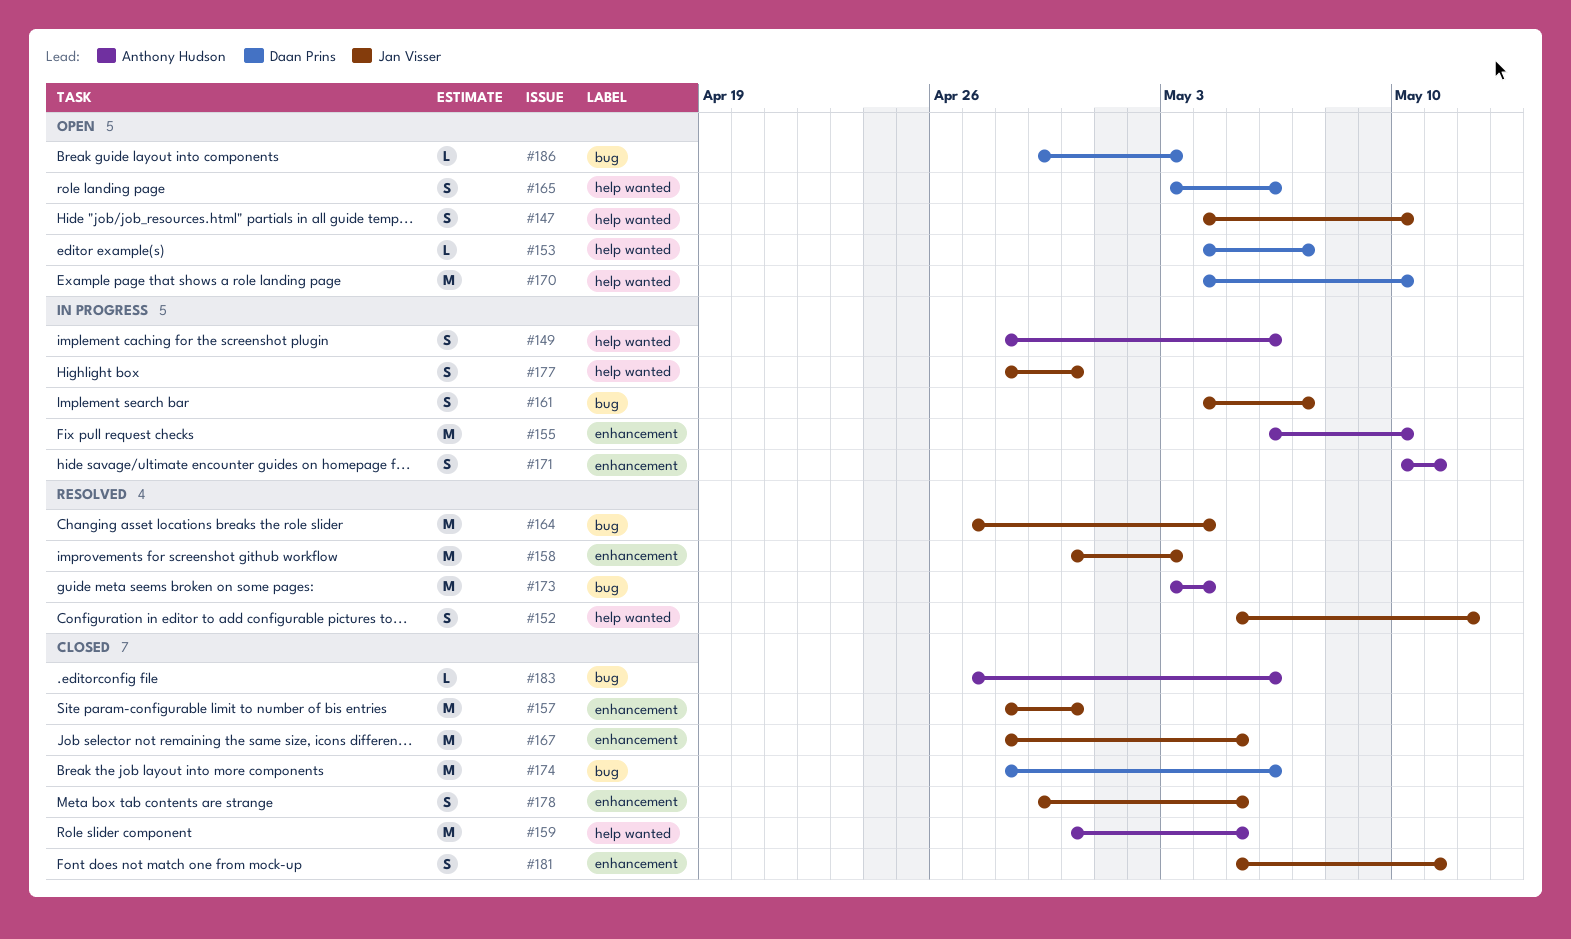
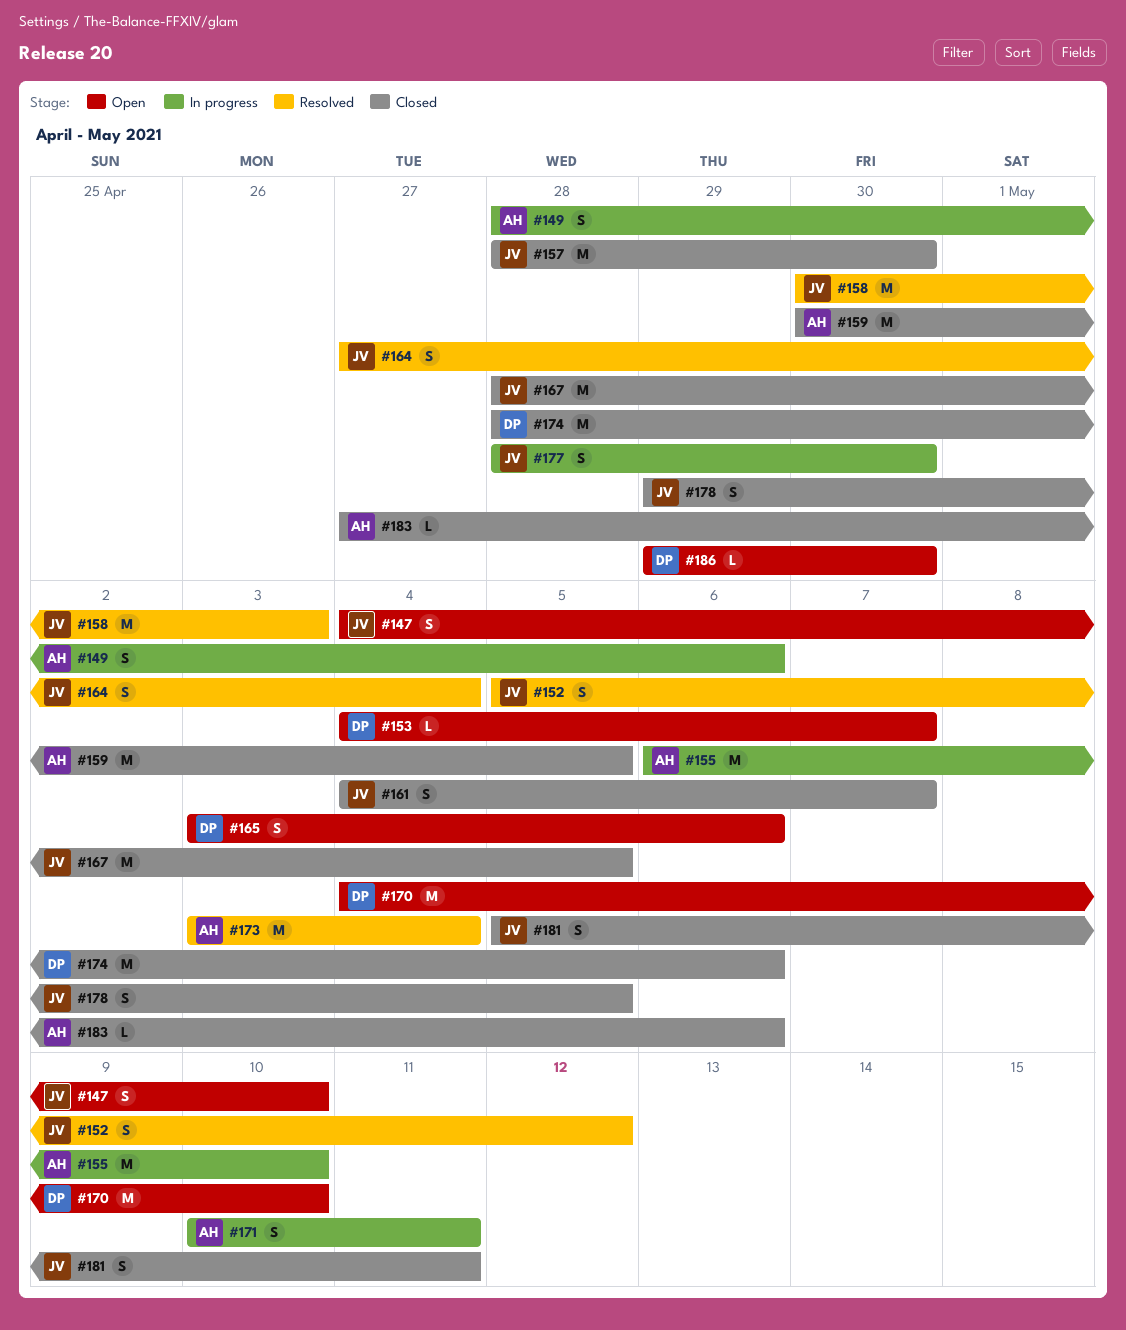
#161, status: In progress -> Closed
#164, estimate: M -> S
#186, due: May 3 -> Apr 30

